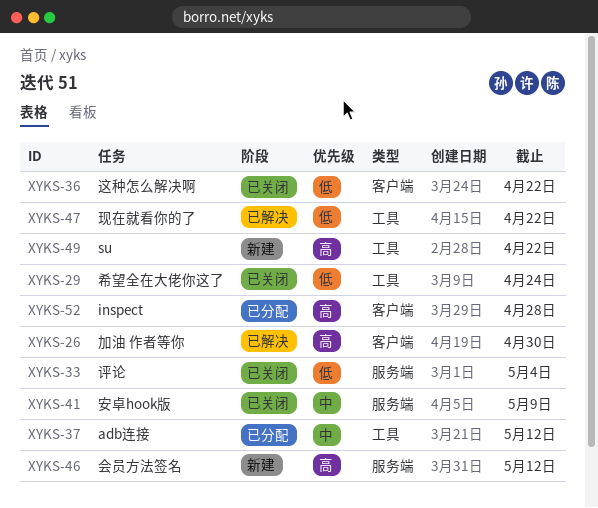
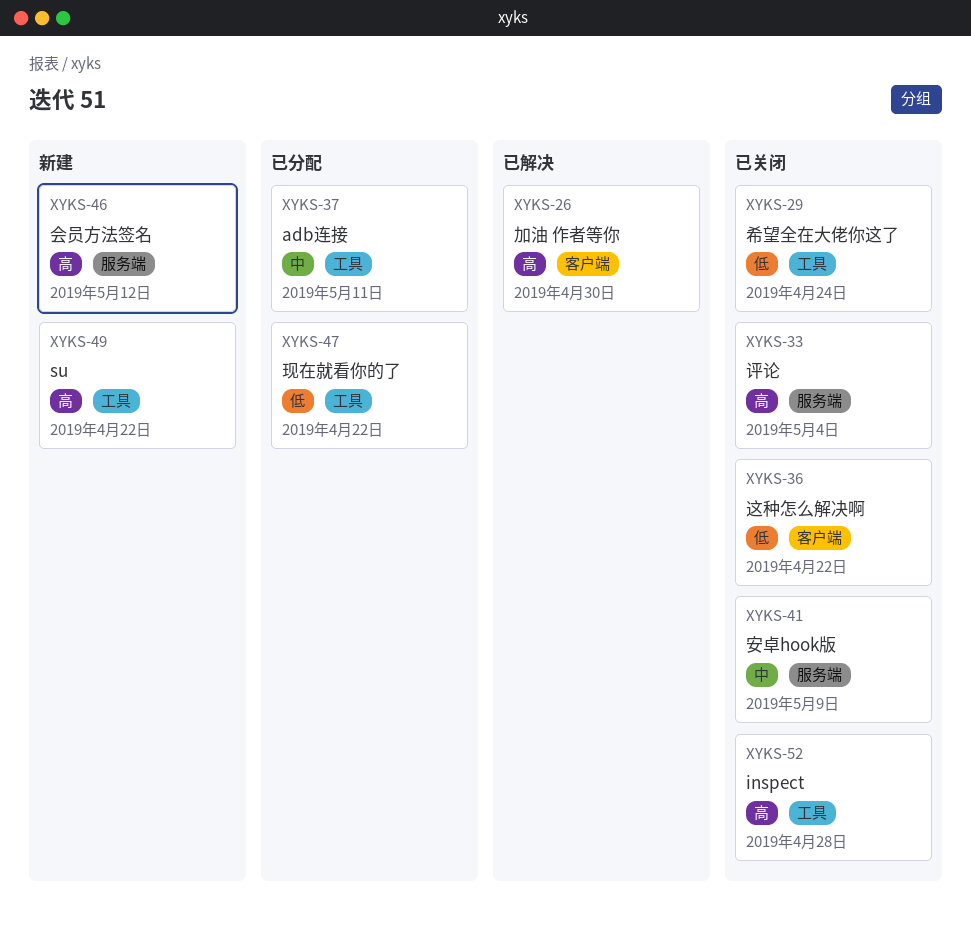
XYKS-33, priority: 低 -> 高
XYKS-37, due: May 12 -> May 11
XYKS-47, status: 已解决 -> 已分配
XYKS-52, status: 已分配 -> 已关闭
XYKS-52, label: 客户端 -> 工具

